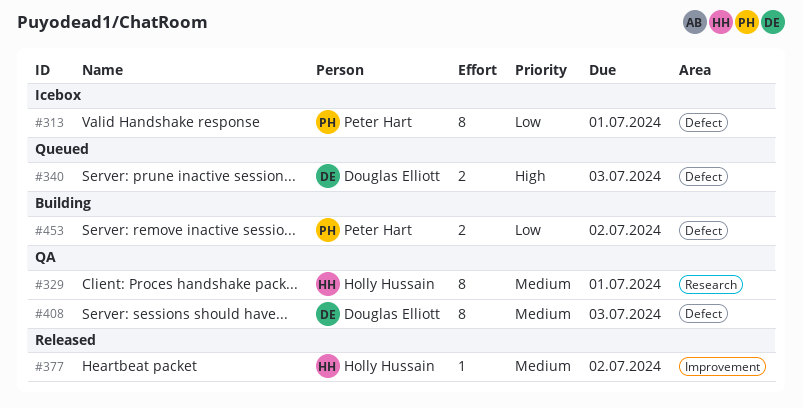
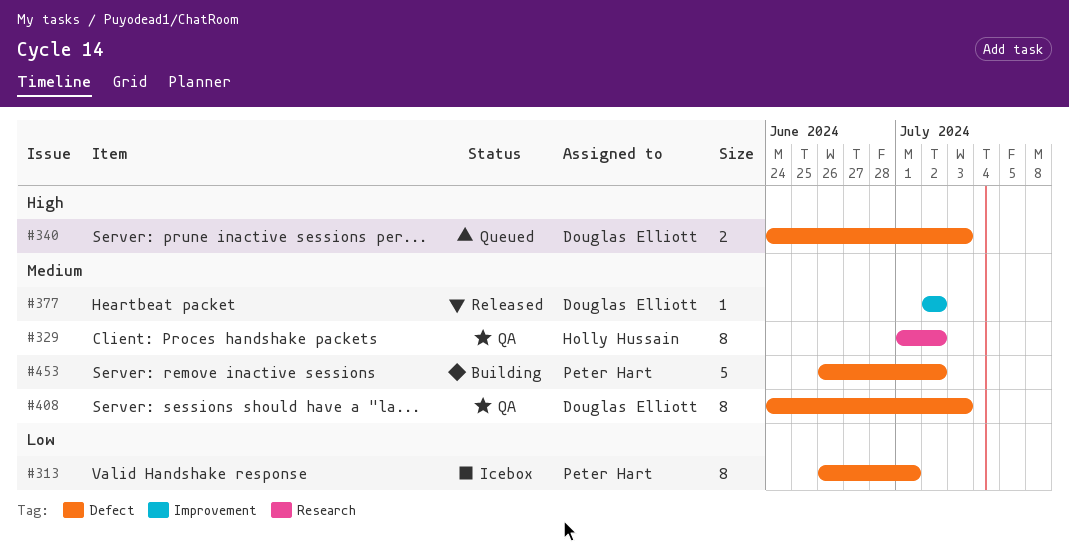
#329, due: Jul 1 -> Jul 2
#377, owner: Holly Hussain -> Douglas Elliott
#453, priority: Low -> Medium
#453, estimate: 2 -> 5

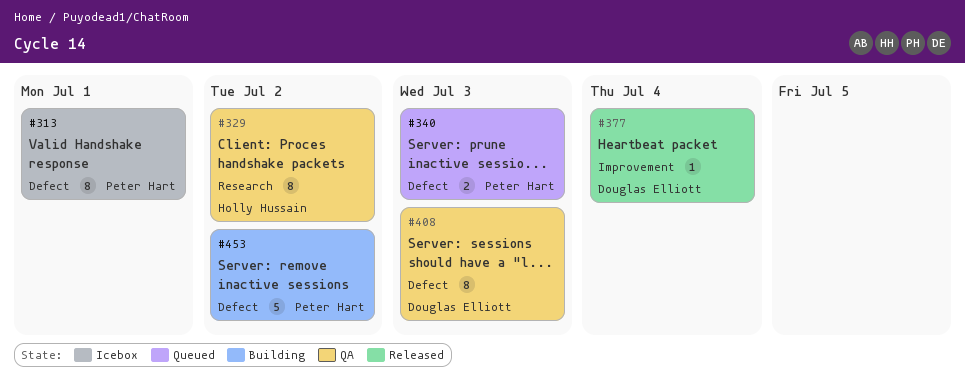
#340, owner: Douglas Elliott -> Peter Hart
#377, due: Jul 2 -> Jul 4

